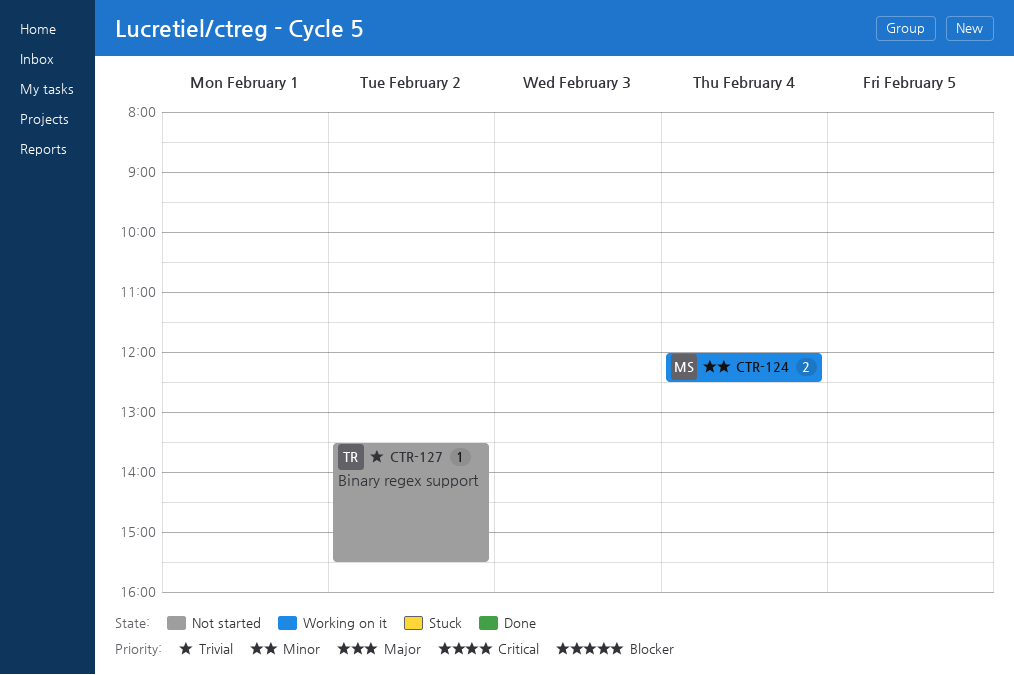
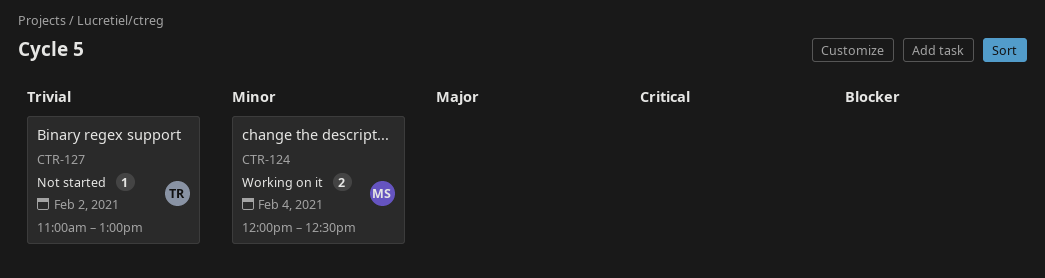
CTR-127, begins: 13:30 -> 11:00
CTR-127, ends: 15:30 -> 13:00

